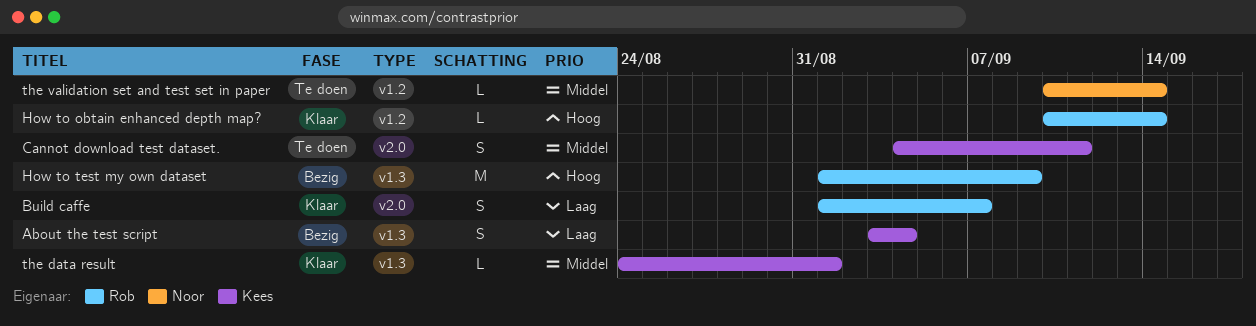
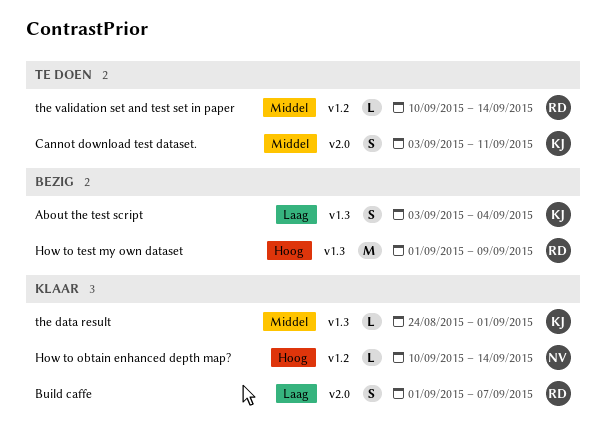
Cannot download test dataset., start: Sep 4 -> Sep 3
How to obtain enhanced depth map?, owner: Rob -> Noor
the validation set and test set in paper, owner: Noor -> Rob

